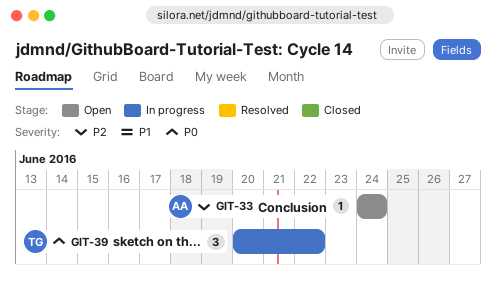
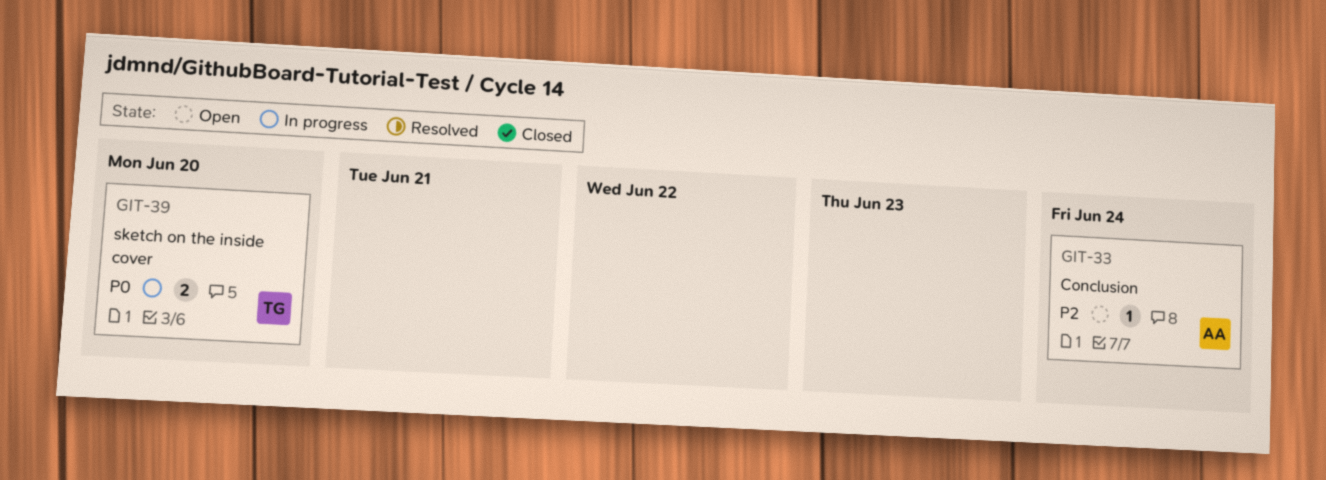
GIT-39, estimate: 3 -> 2
GIT-39, due: Jun 22 -> Jun 20

